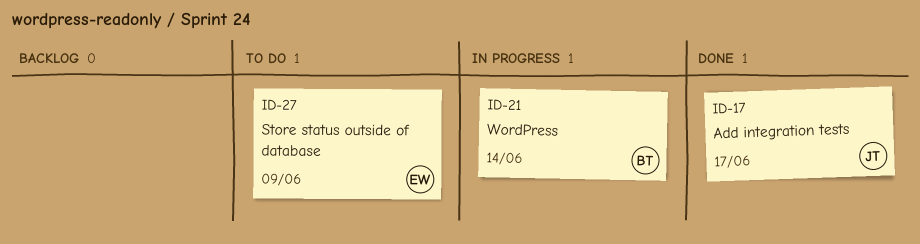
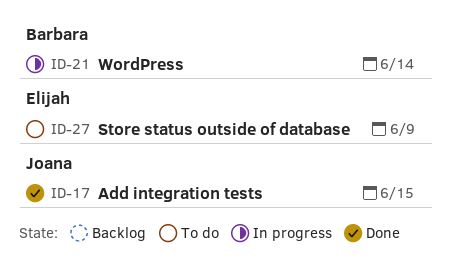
ID-17, due: Jun 17 -> Jun 15

